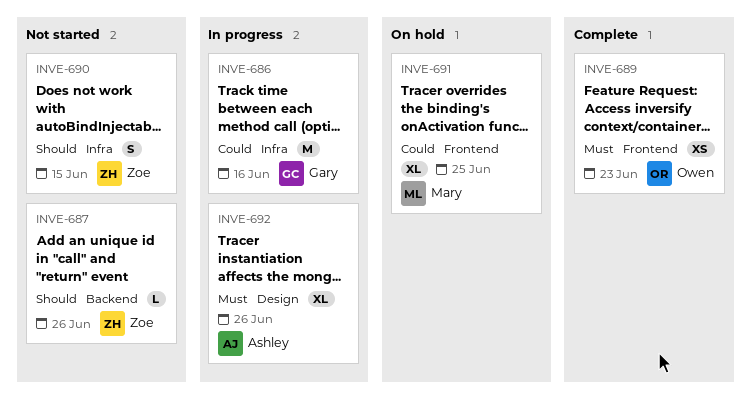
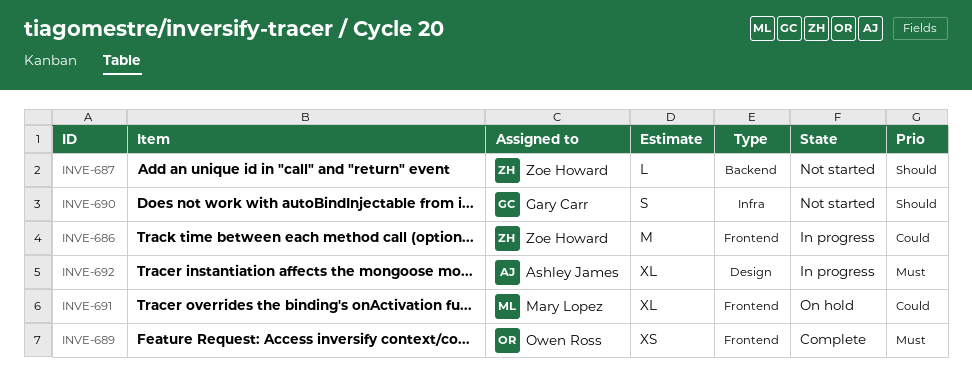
INVE-686, owner: Gary Carr -> Zoe Howard
INVE-686, label: Infra -> Frontend
INVE-690, owner: Zoe Howard -> Gary Carr

